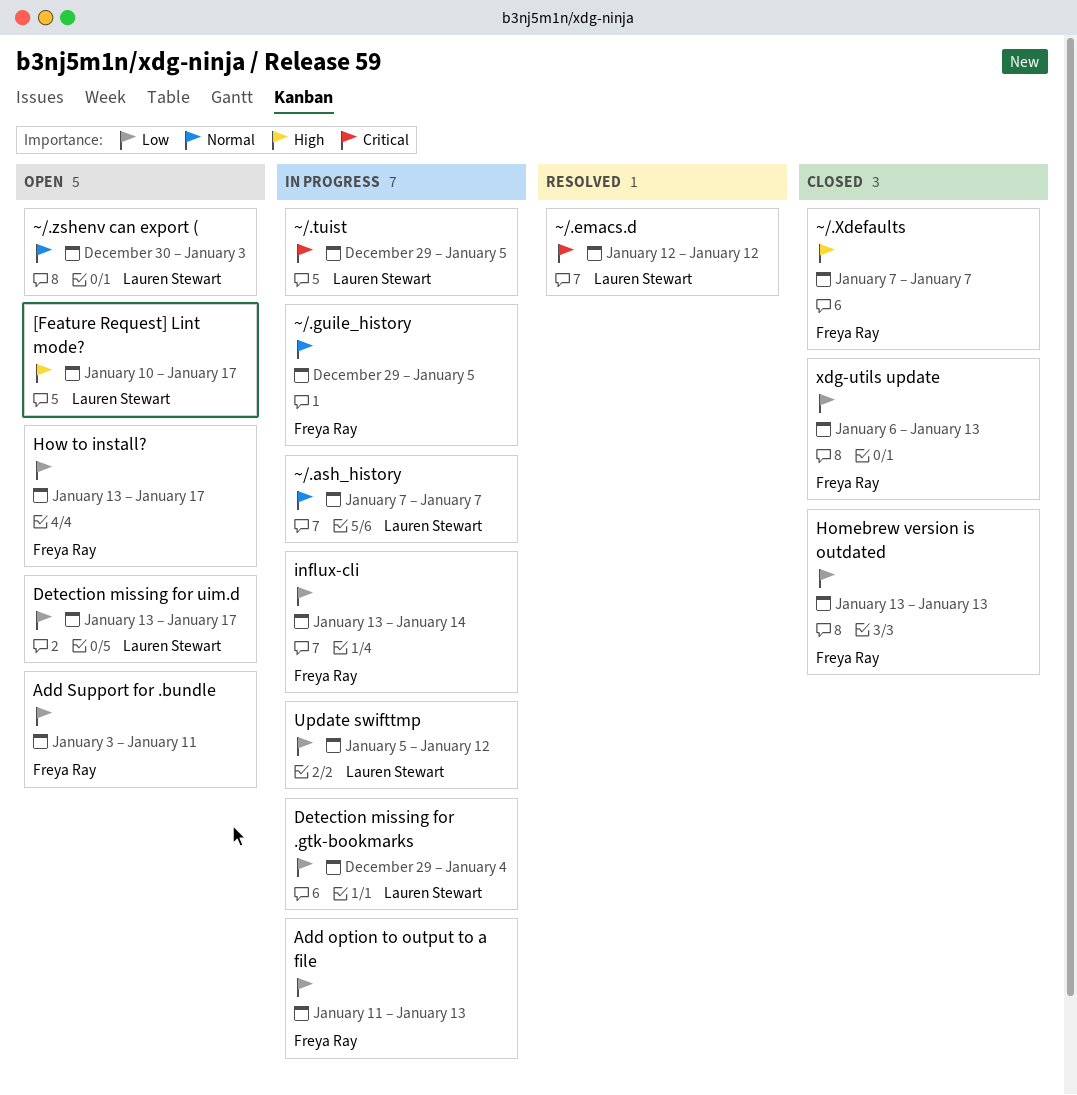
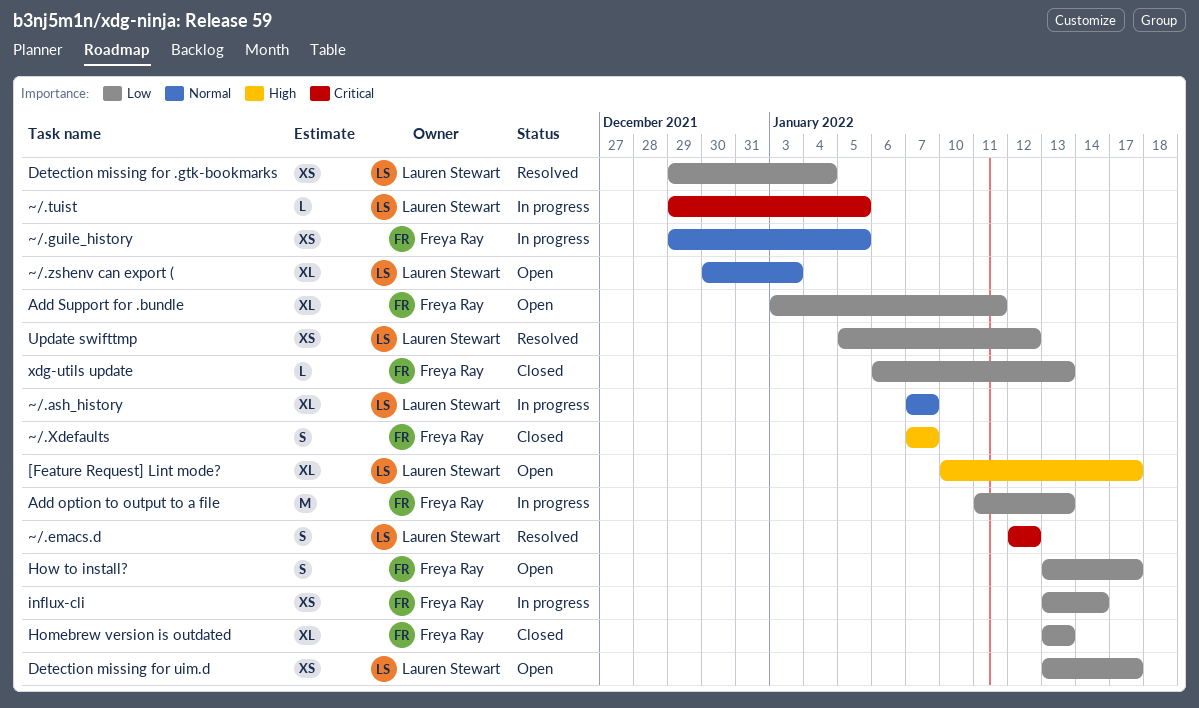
Detection missing for .gtk-bookmarks, status: In progress -> Resolved
Update swifttmp, status: In progress -> Resolved

